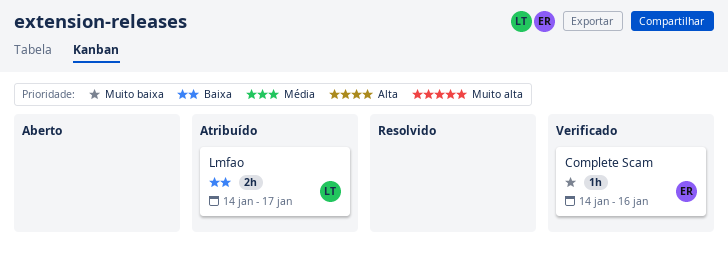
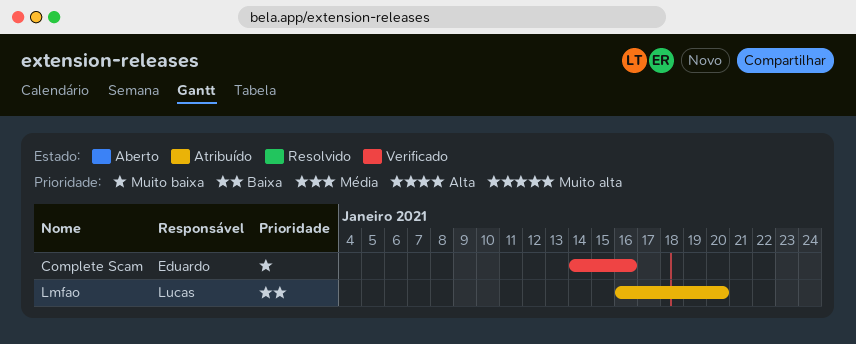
Lmfao, start: Jan 14 -> Jan 16
Lmfao, due: Jan 17 -> Jan 20

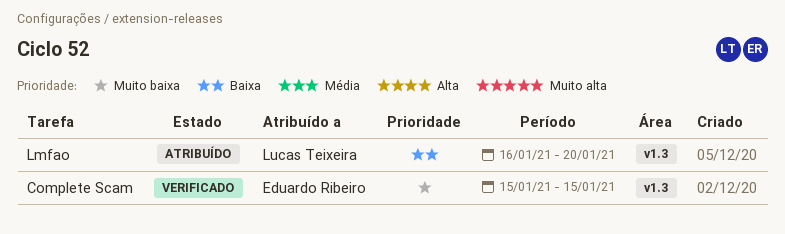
Complete Scam, start: Jan 14 -> Jan 15
Complete Scam, due: Jan 16 -> Jan 15

